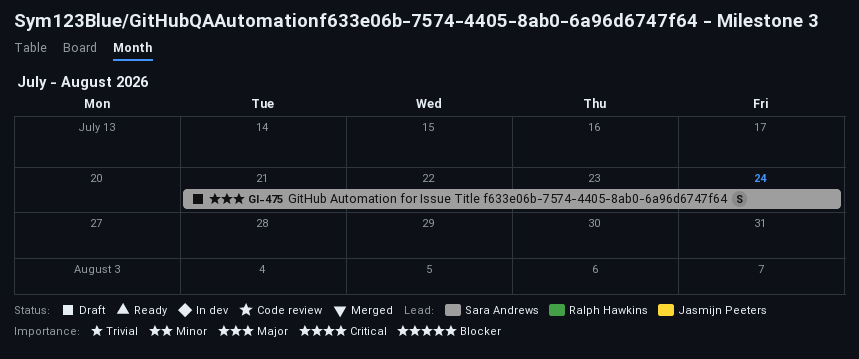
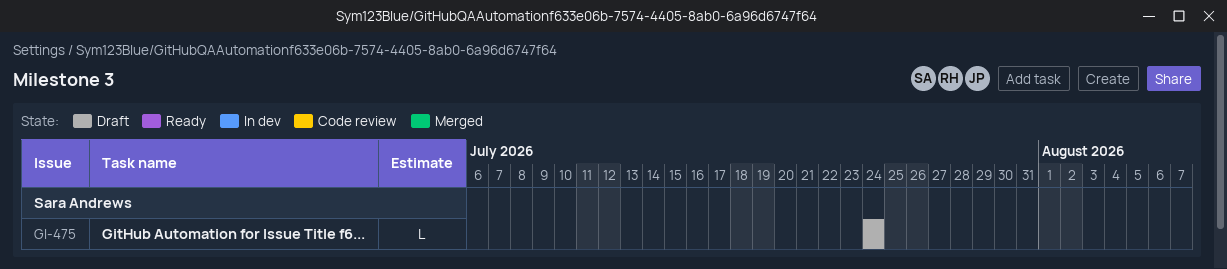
GI-475, estimate: S -> L
GI-475, start: Jul 21 -> Jul 24

